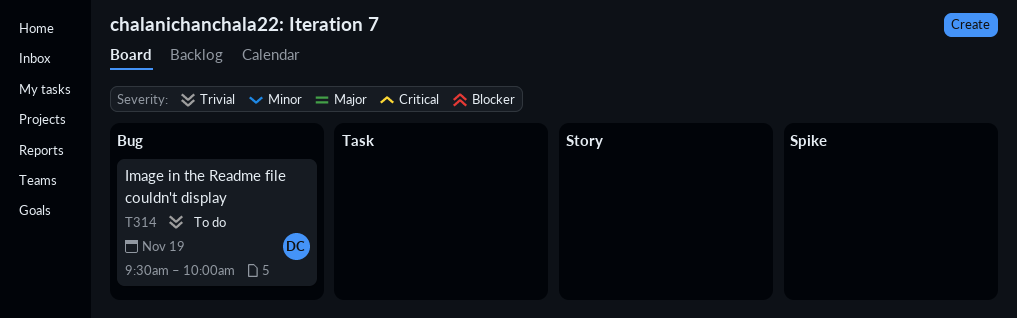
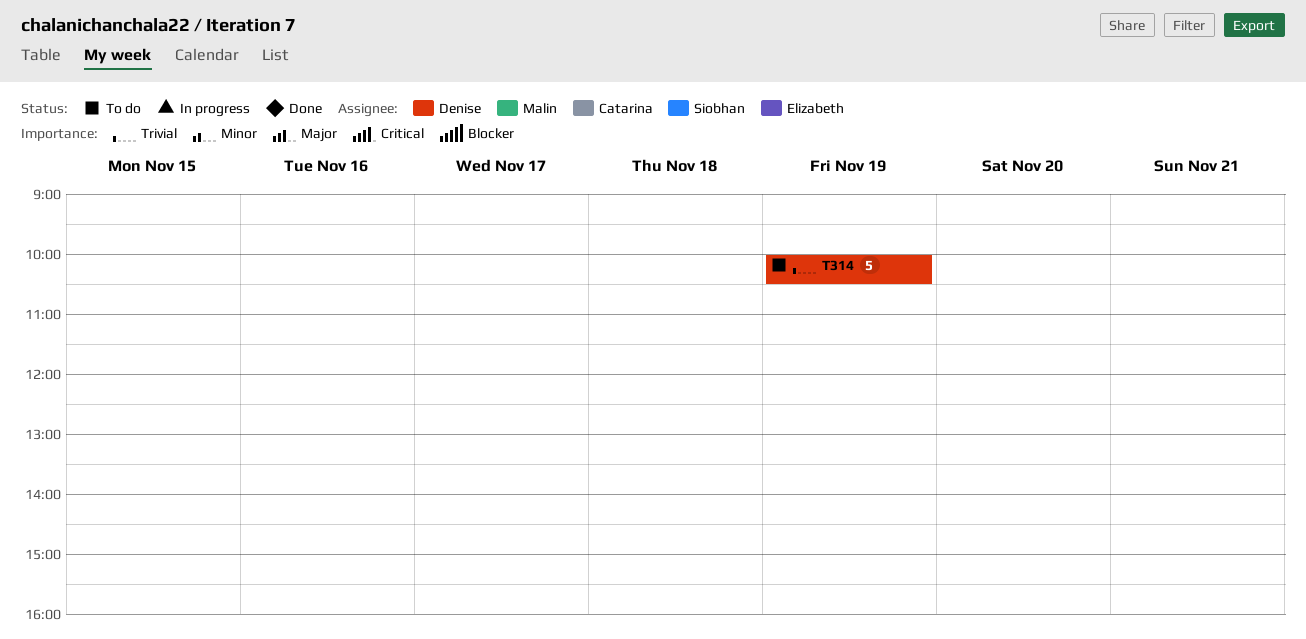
T314, begins: 09:30 -> 10:00
T314, ends: 10:00 -> 10:30

